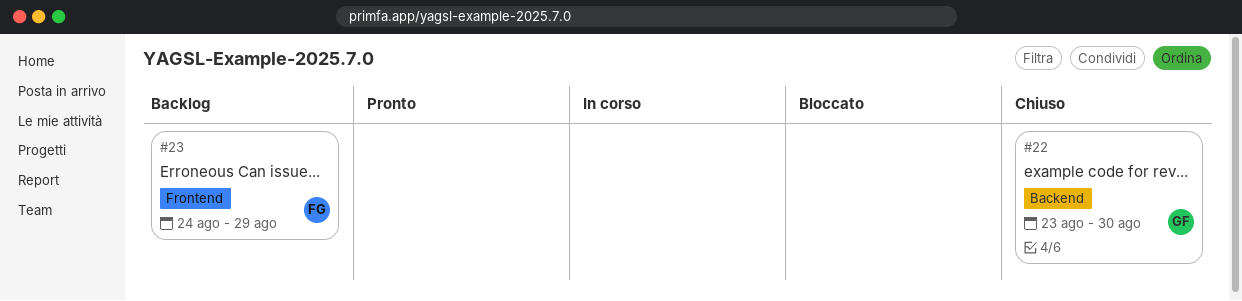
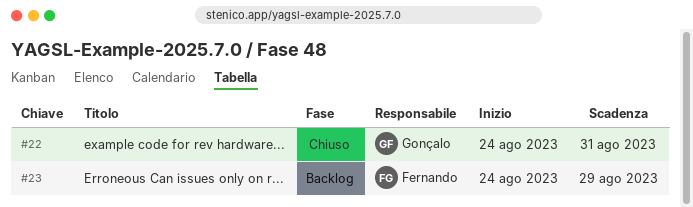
#22, start: Aug 23 -> Aug 24
#22, due: Aug 30 -> Aug 31

